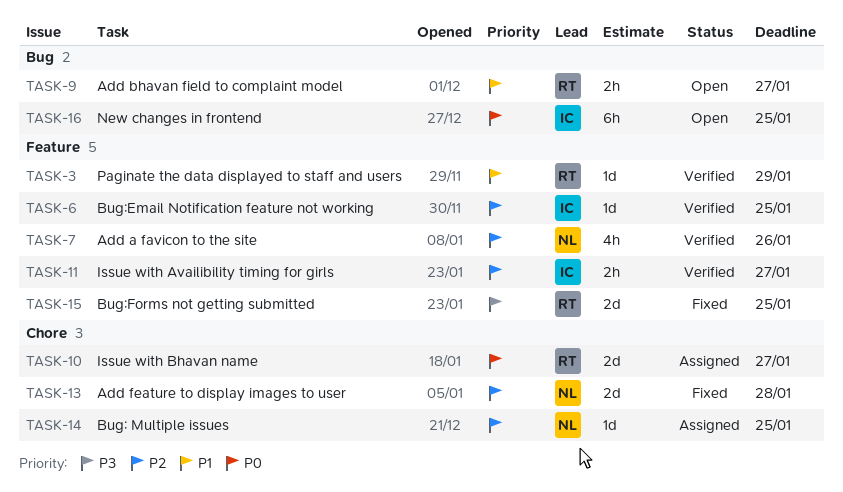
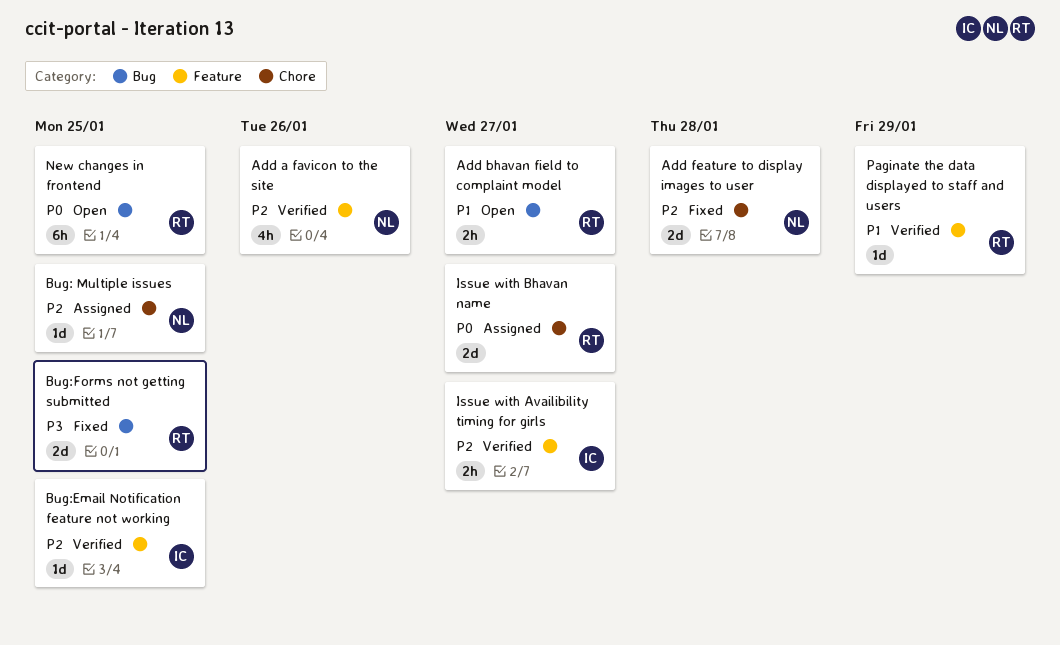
Bug:Forms not getting submitted, label: Feature -> Bug
New changes in frontend, owner: IC -> RT

